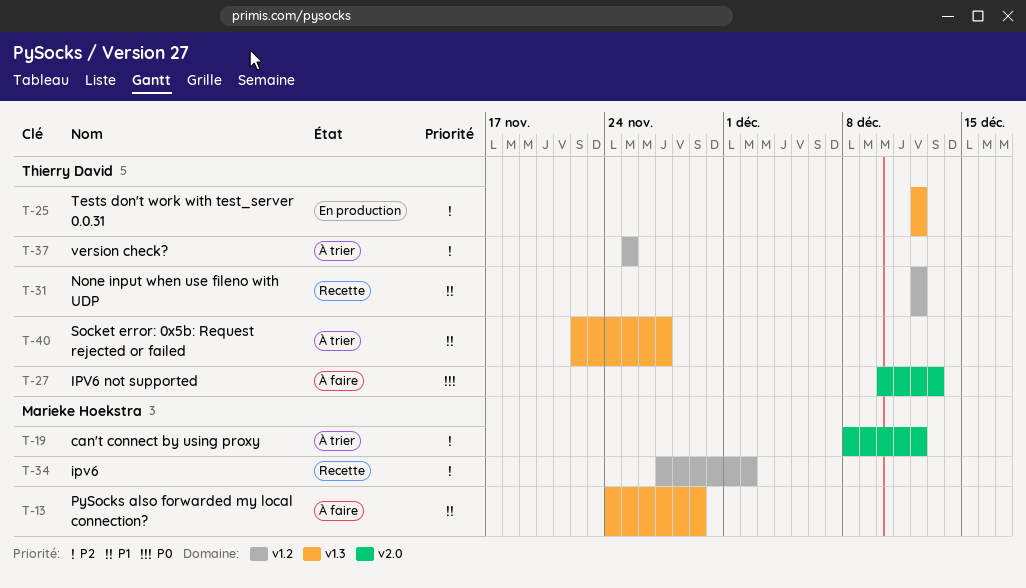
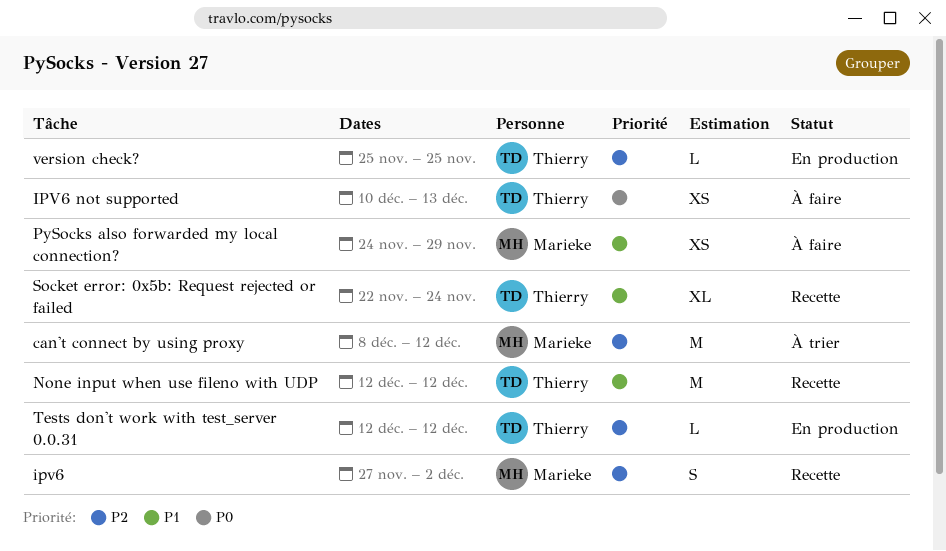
Socket error: 0x5b: Request rejected or failed, status: À trier -> Recette
Socket error: 0x5b: Request rejected or failed, due: Nov 27 -> Nov 24
version check?, status: À trier -> En production

